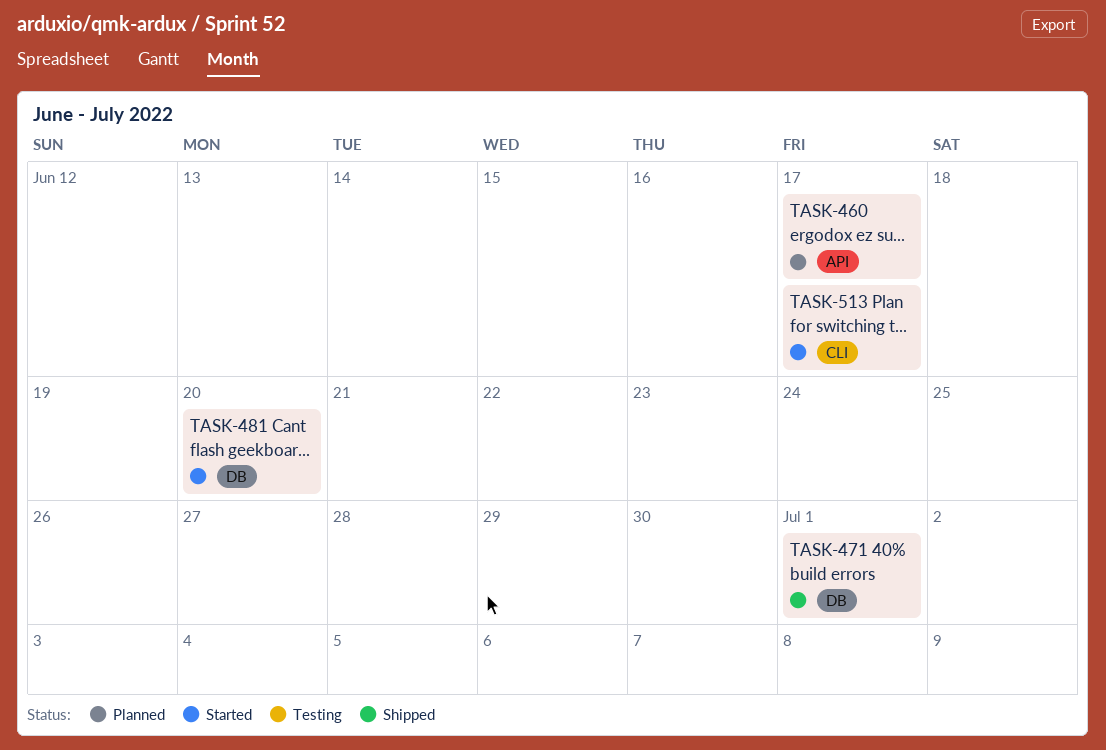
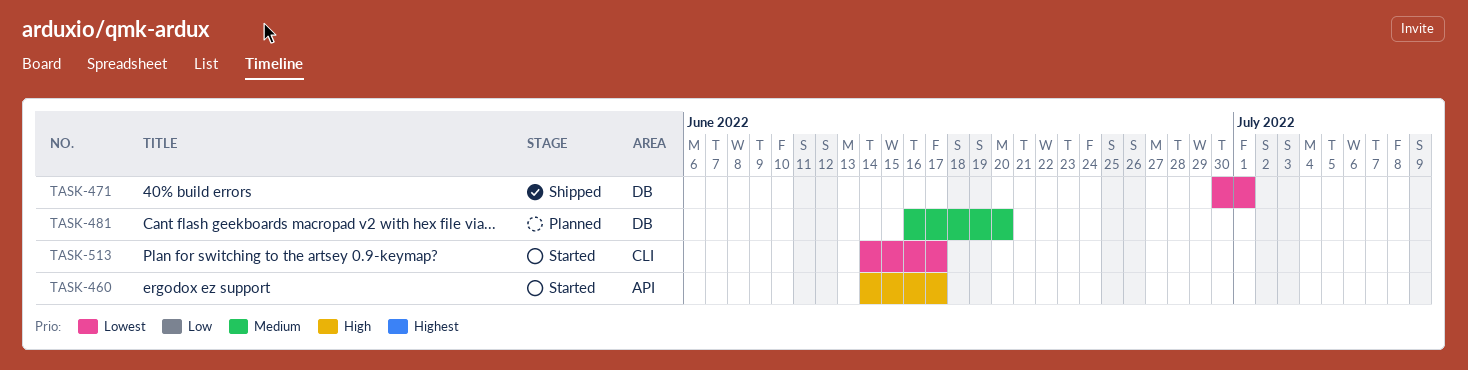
TASK-460, status: Planned -> Started
TASK-481, status: Started -> Planned

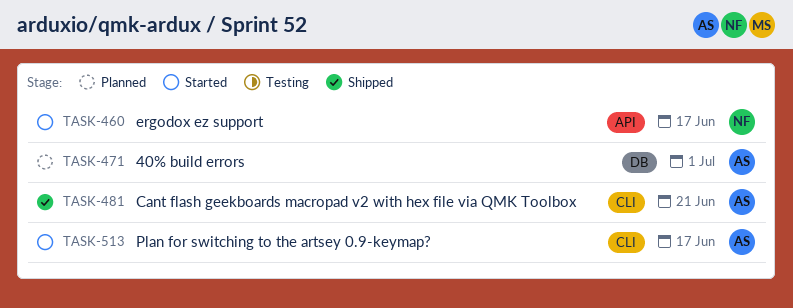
TASK-471, status: Shipped -> Planned
TASK-481, status: Planned -> Shipped
TASK-481, label: DB -> CLI
TASK-481, due: Jun 20 -> Jun 21

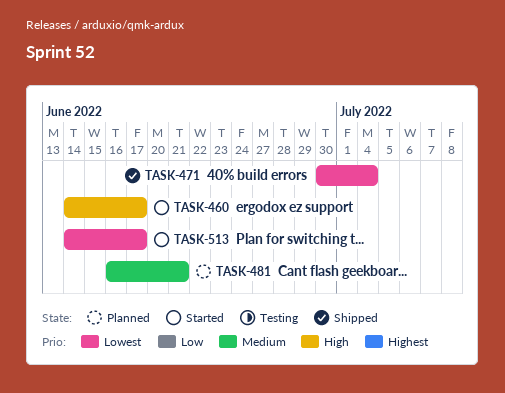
TASK-471, status: Planned -> Shipped
TASK-471, due: Jul 1 -> Jul 4
TASK-481, status: Shipped -> Planned

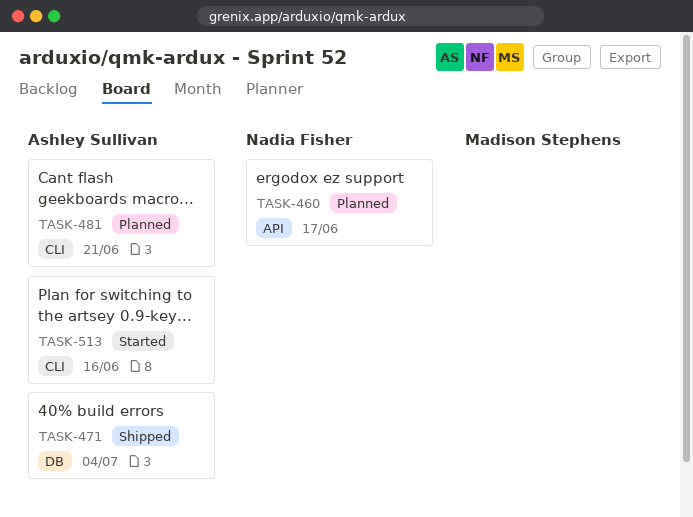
TASK-460, status: Started -> Planned
TASK-513, due: Jun 17 -> Jun 16

